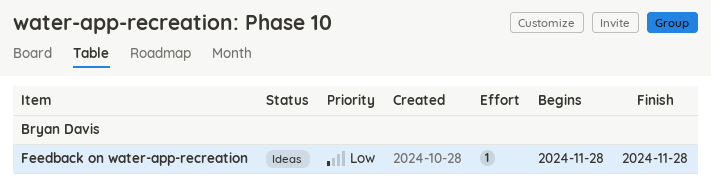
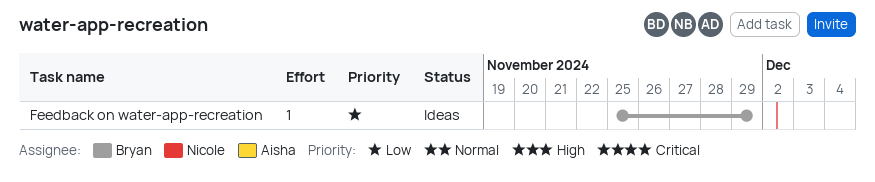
Feedback on water-app-recreation, start: Nov 28 -> Nov 25
Feedback on water-app-recreation, due: Nov 28 -> Nov 29

